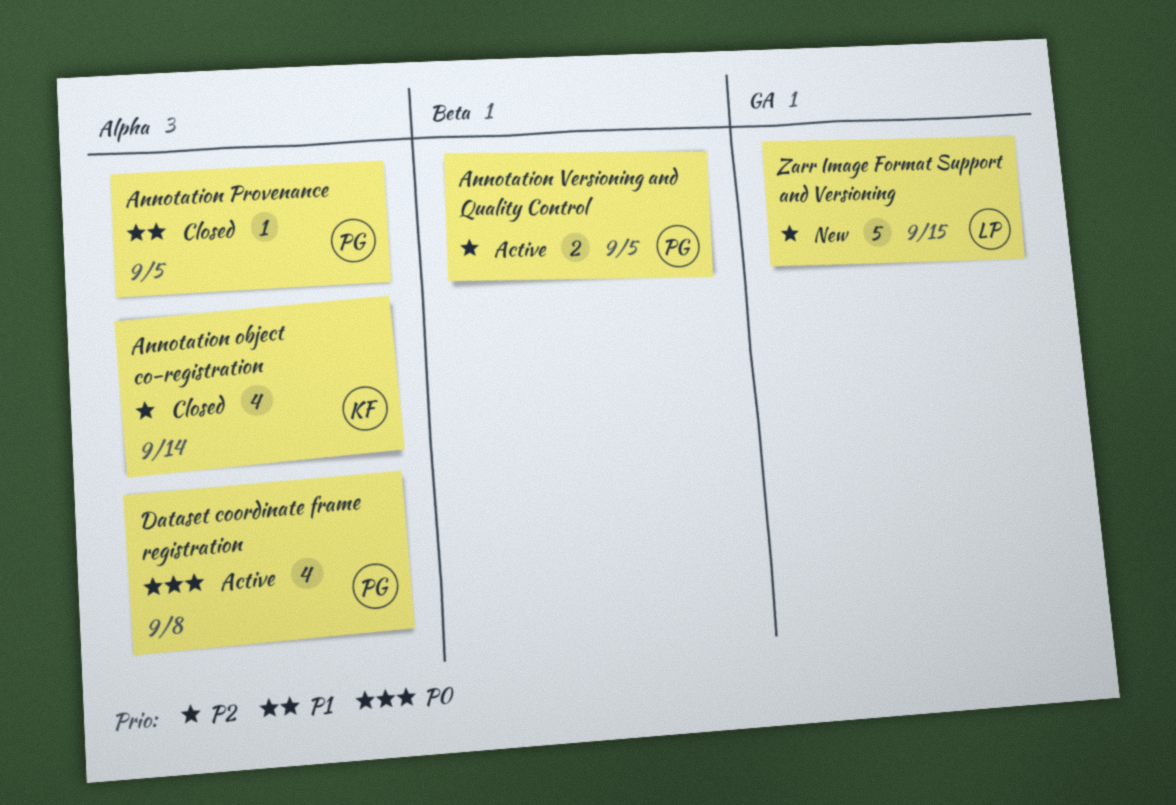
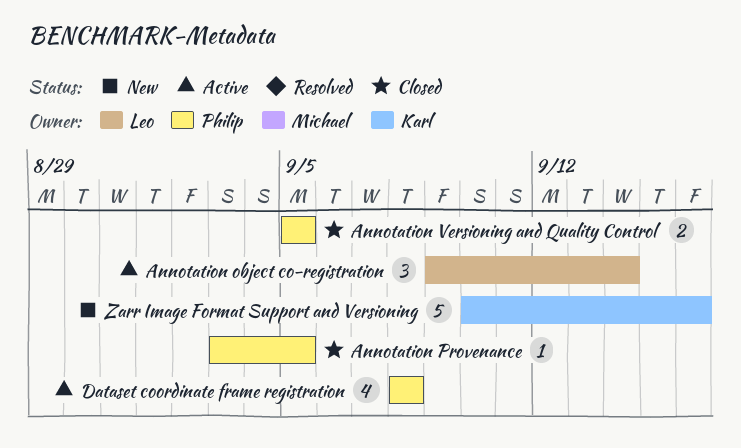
Annotation object co-registration, status: Closed -> Active
Annotation object co-registration, owner: Karl -> Leo
Annotation object co-registration, estimate: 4 -> 3
Annotation Versioning and Quality Control, status: Active -> Closed
Zarr Image Format Support and Versioning, owner: Leo -> Karl
Zarr Image Format Support and Versioning, due: Sep 15 -> Sep 16

